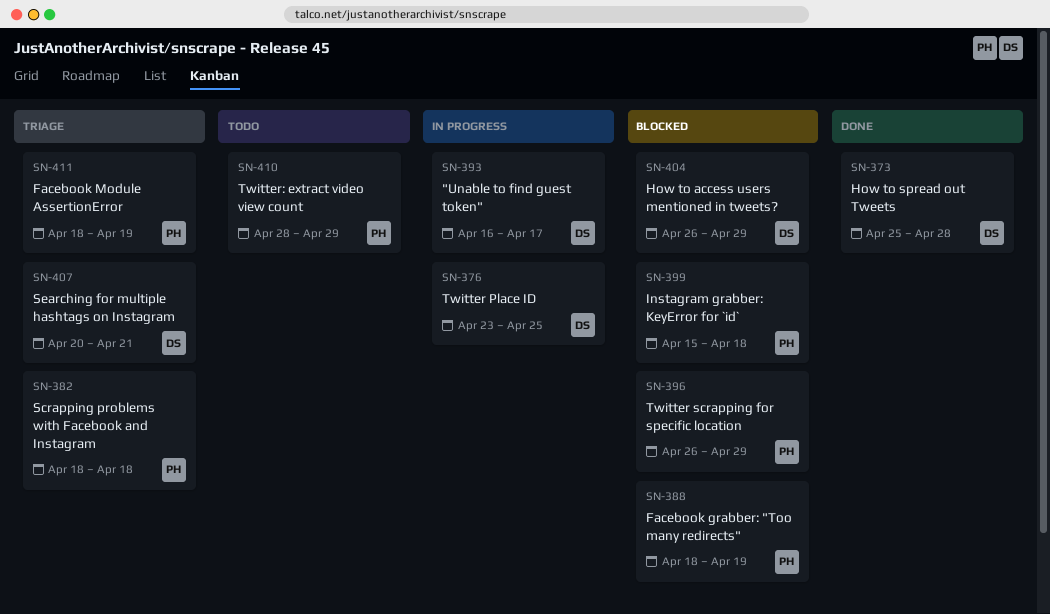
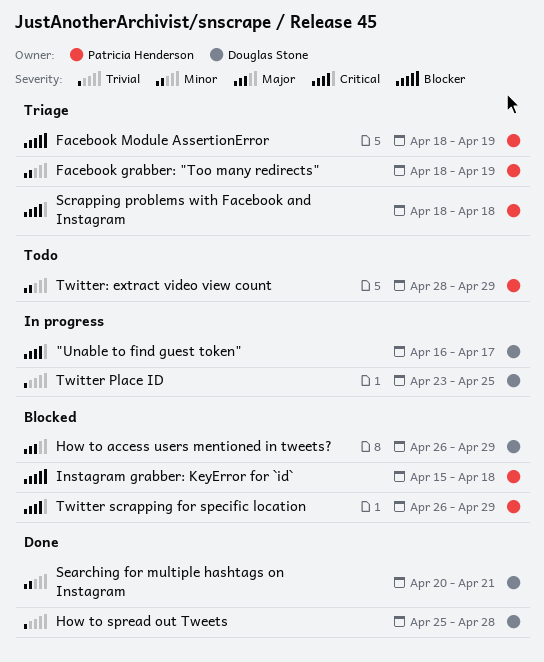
Facebook grabber: "Too many redirects", status: Blocked -> Triage
Searching for multiple hashtags on Instagram, status: Triage -> Done

